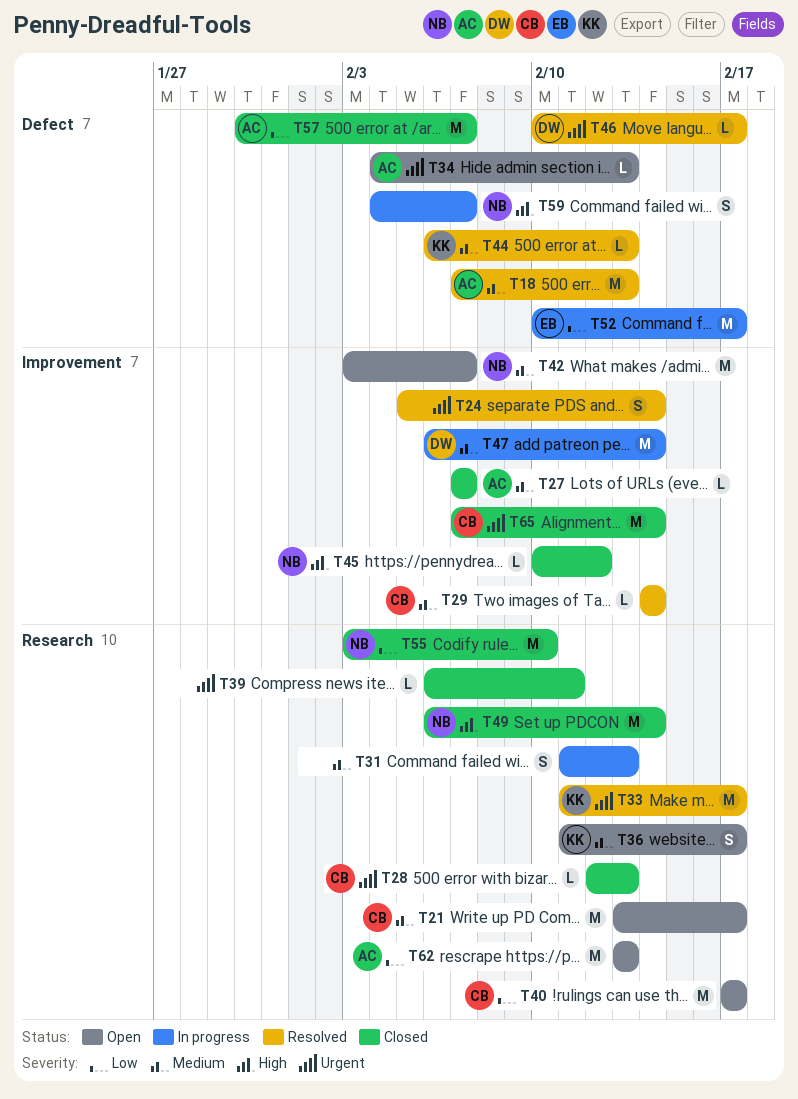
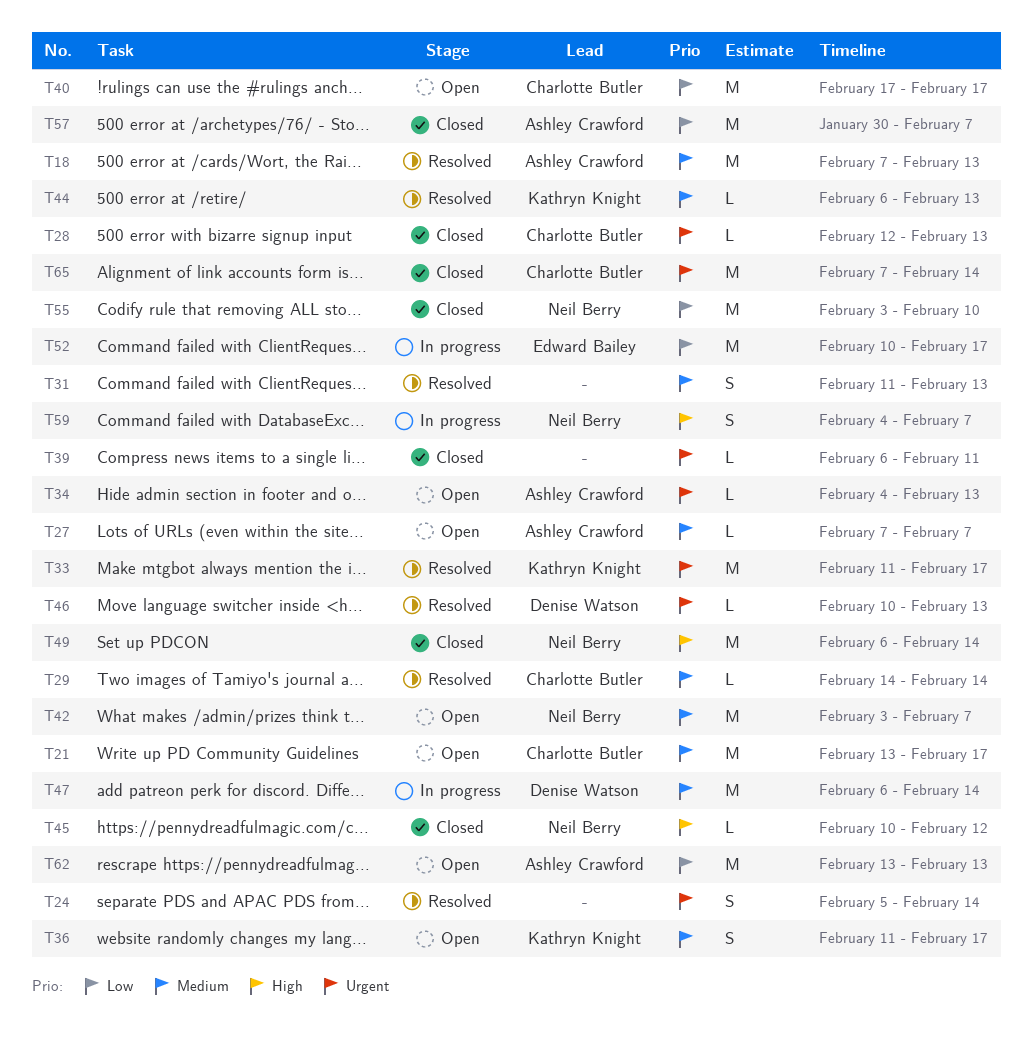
T27, status: Closed -> Open
T31, status: In progress -> Resolved
T46, due: Feb 17 -> Feb 13

